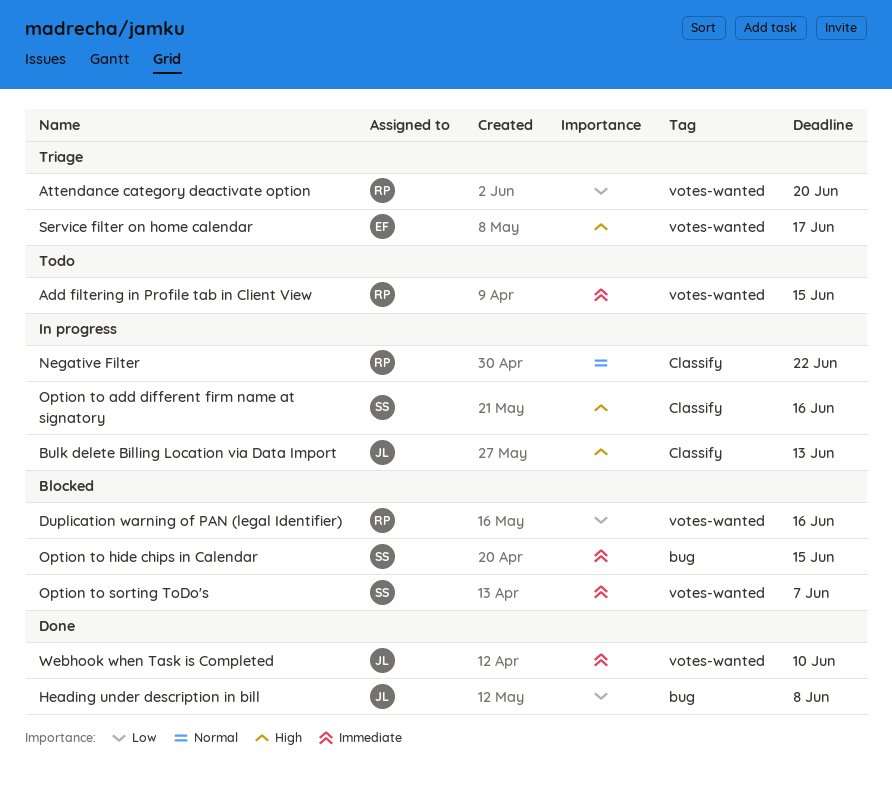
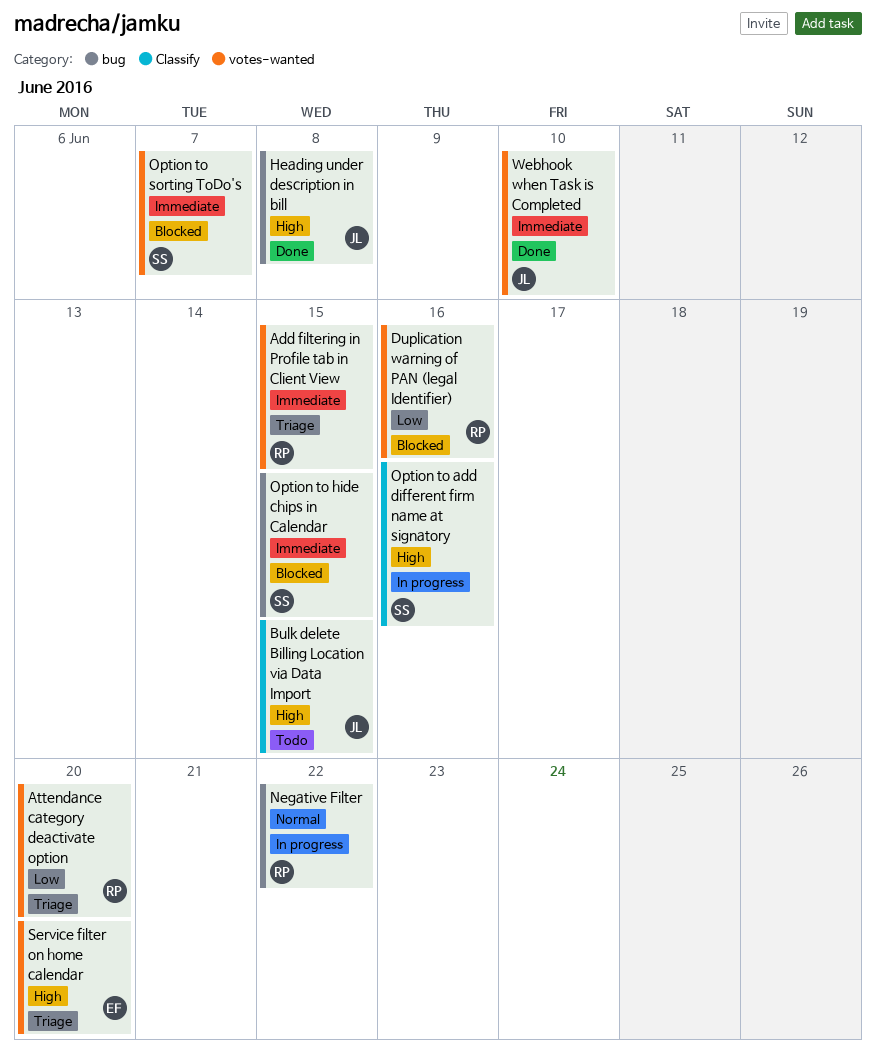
Add filtering in Profile tab in Client View, status: Todo -> Triage
Bulk delete Billing Location via Data Import, status: In progress -> Todo
Bulk delete Billing Location via Data Import, due: Jun 13 -> Jun 15
Heading under description in bill, priority: Low -> High
Negative Filter, label: Classify -> bug
Service filter on home calendar, due: Jun 17 -> Jun 20

